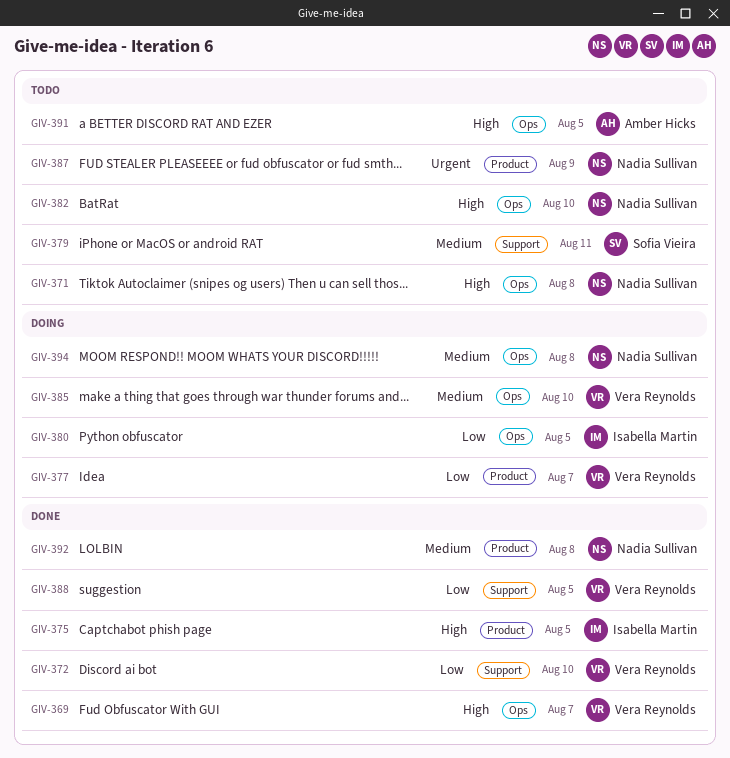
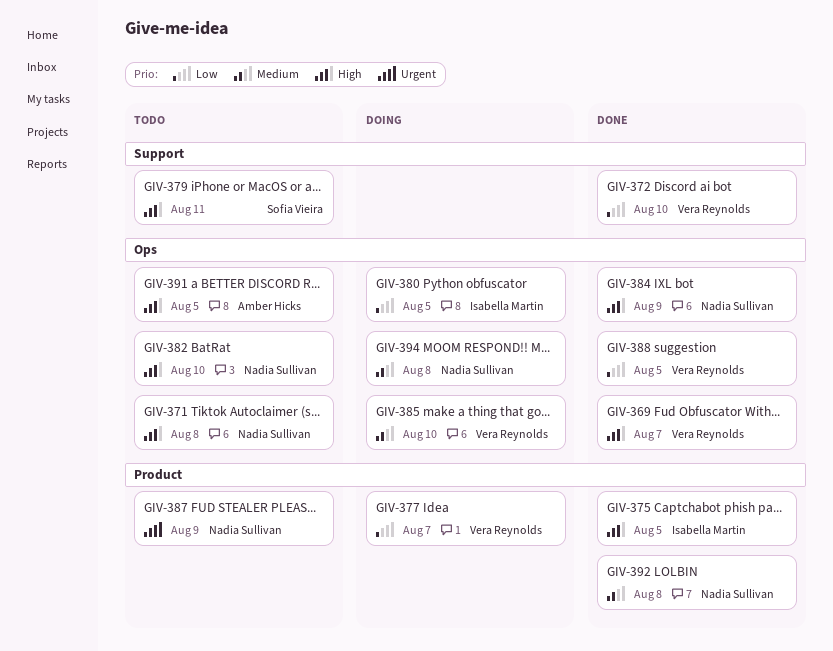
GIV-379, priority: Medium -> High
GIV-384: none -> present
GIV-388, label: Support -> Ops

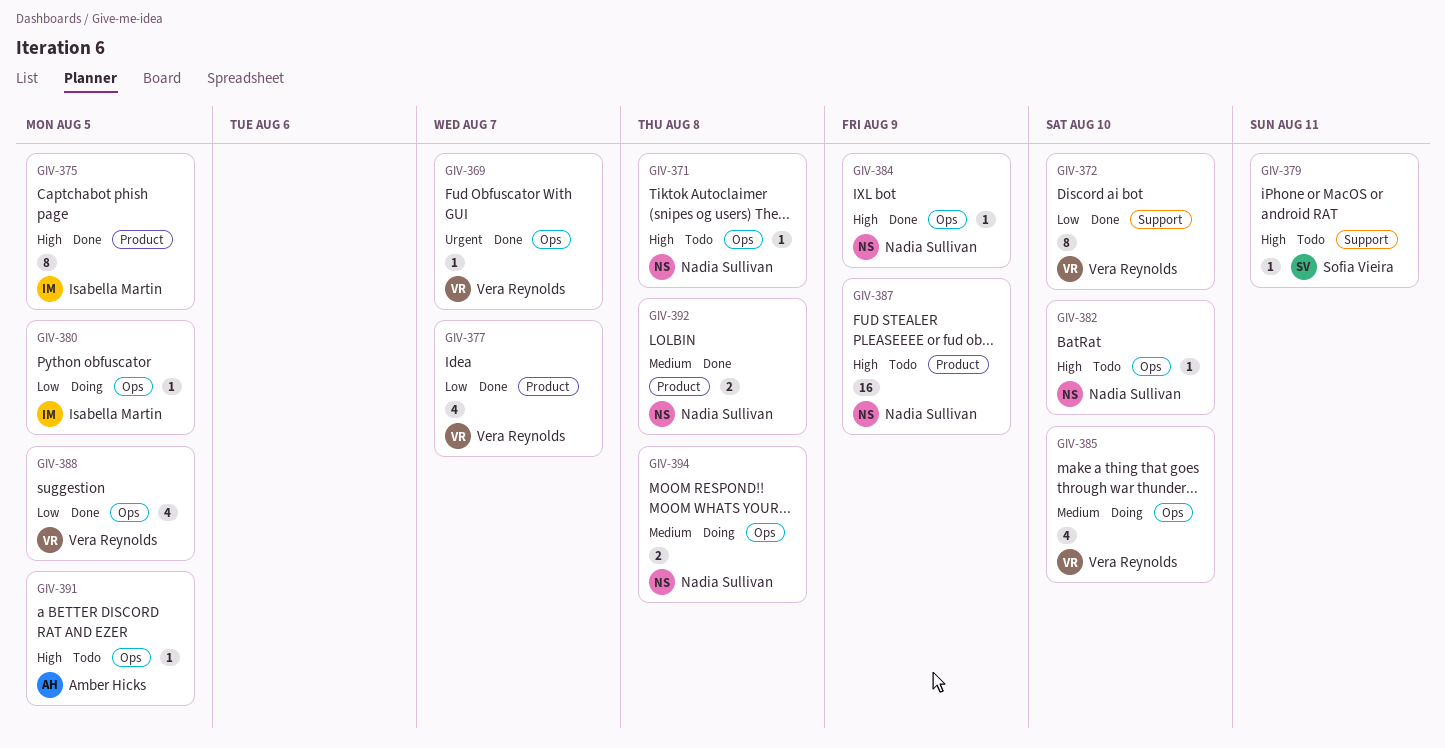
GIV-369, priority: High -> Urgent
GIV-377, status: Doing -> Done
GIV-387, priority: Urgent -> High

